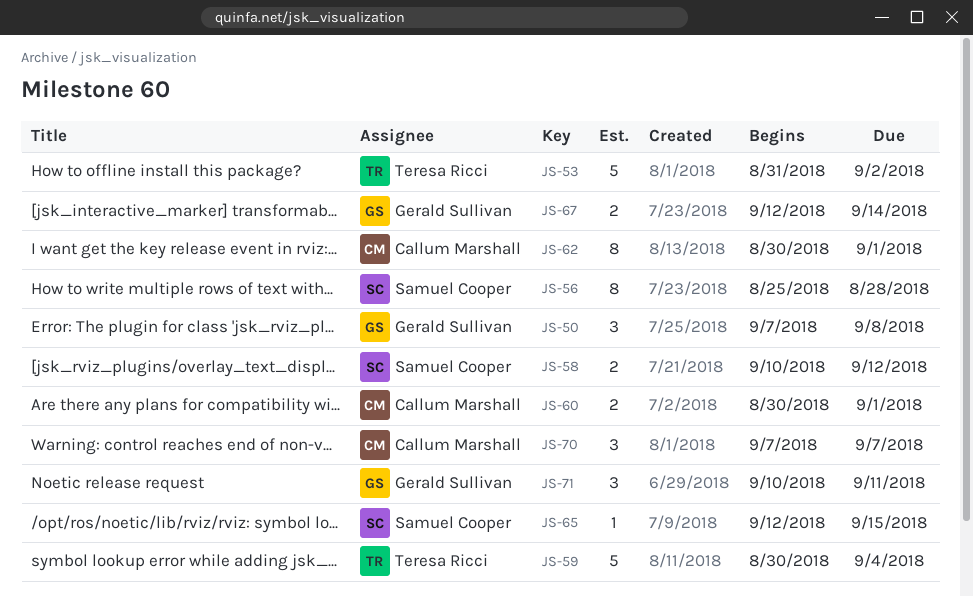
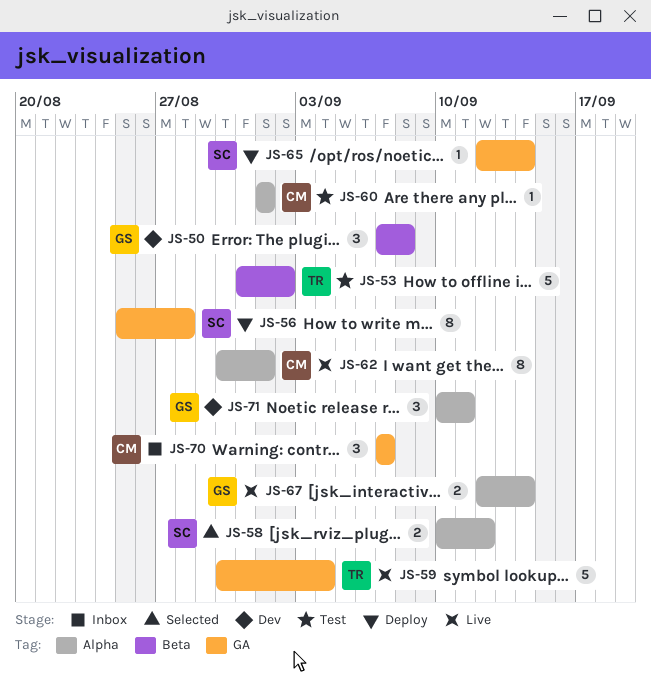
JS-60, estimate: 2 -> 1
JS-60, start: Aug 30 -> Sep 1
JS-65, due: Sep 15 -> Sep 14

